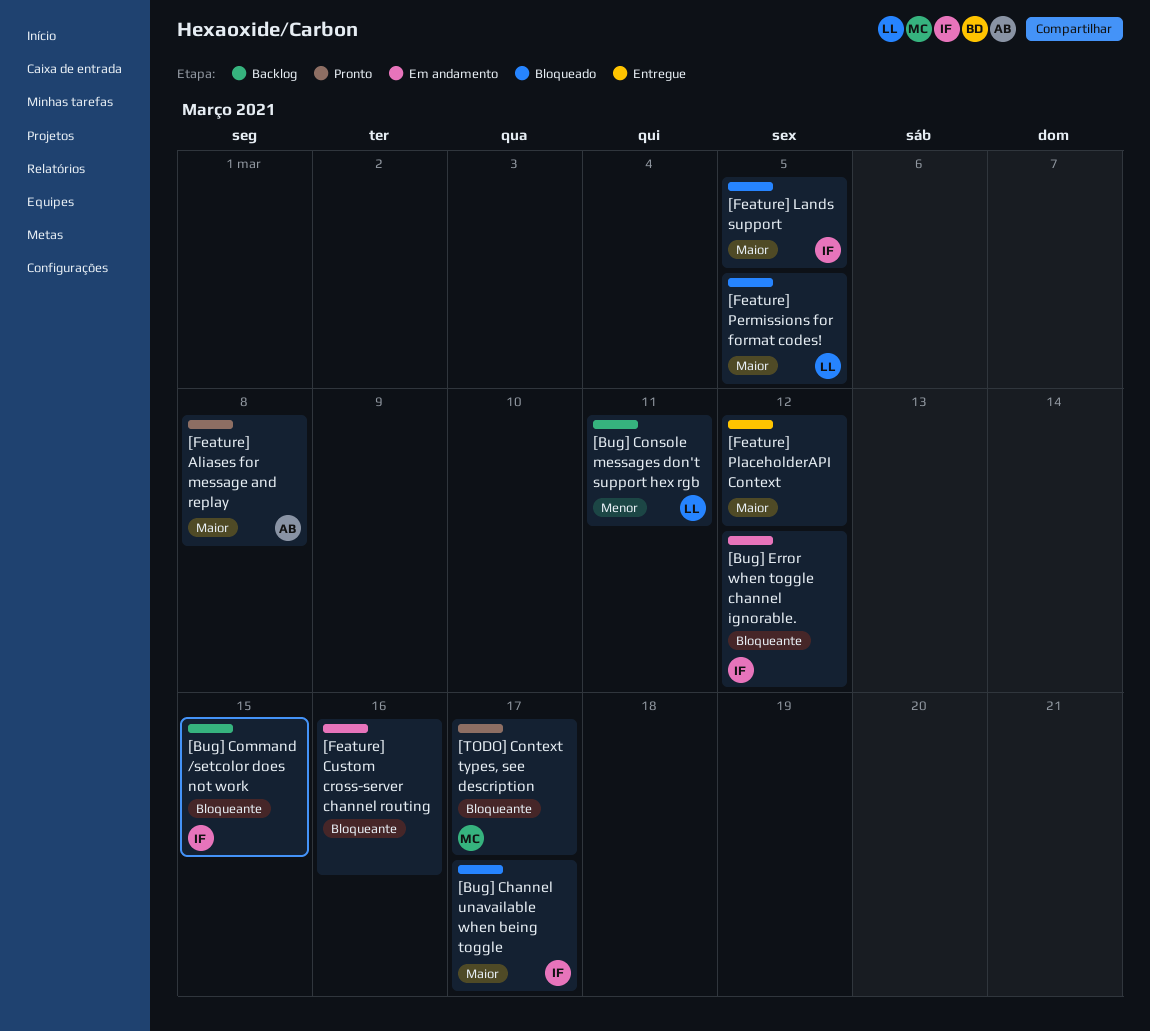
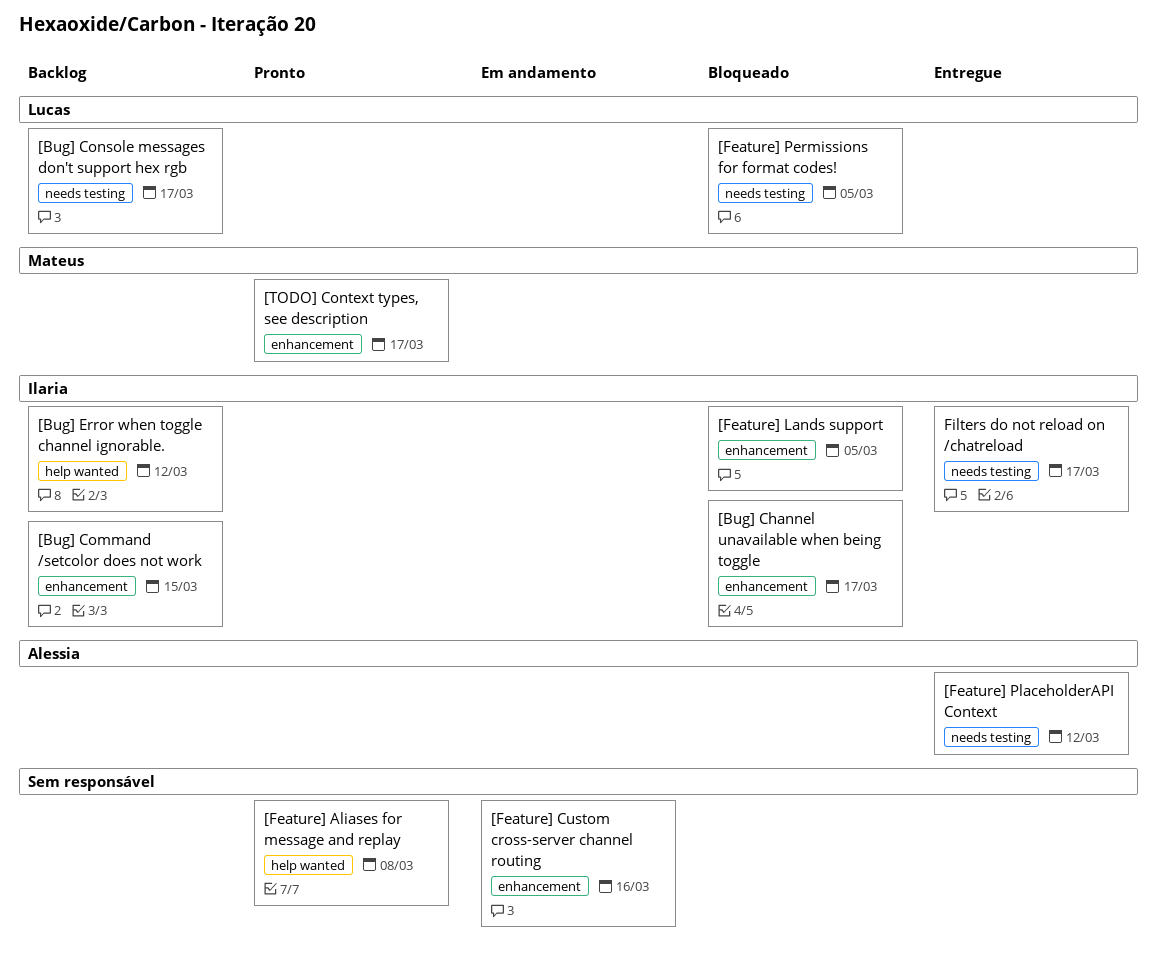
[Bug] Console messages don't support hex rgb, due: Mar 11 -> Mar 17
[Bug] Error when toggle channel ignorable., status: Em andamento -> Backlog
[Feature] Aliases for message and replay, owner: Alessia -> none
[Feature] PlaceholderAPI Context, owner: none -> Alessia
Filters do not reload on /chatreload: none -> present

